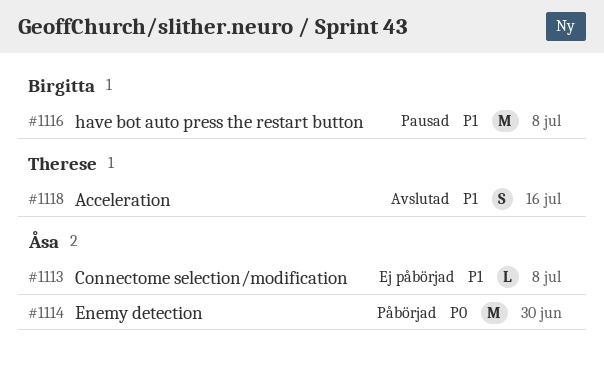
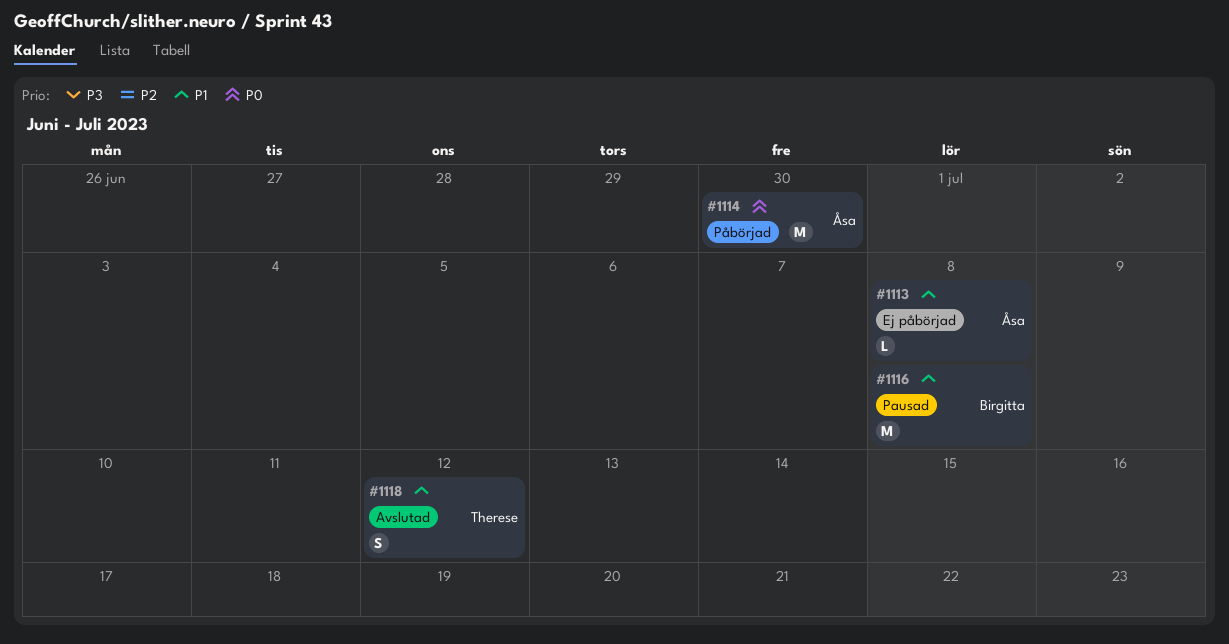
#1118, due: Jul 16 -> Jul 12

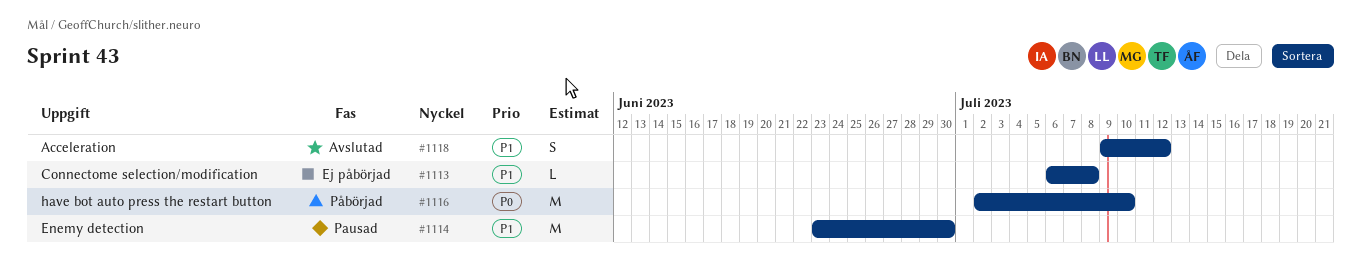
#1114, status: Påbörjad -> Pausad
#1114, priority: P0 -> P1
#1116, status: Pausad -> Påbörjad
#1116, priority: P1 -> P0
#1116, due: Jul 8 -> Jul 10

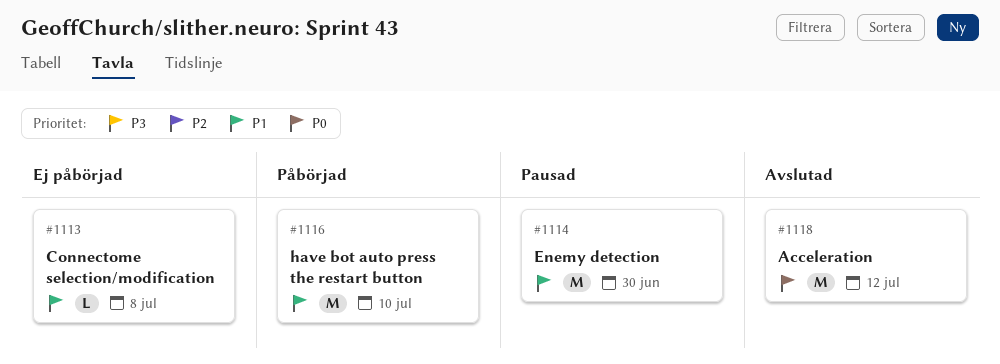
#1116, priority: P0 -> P1
#1118, priority: P1 -> P0
#1118, estimate: S -> M

